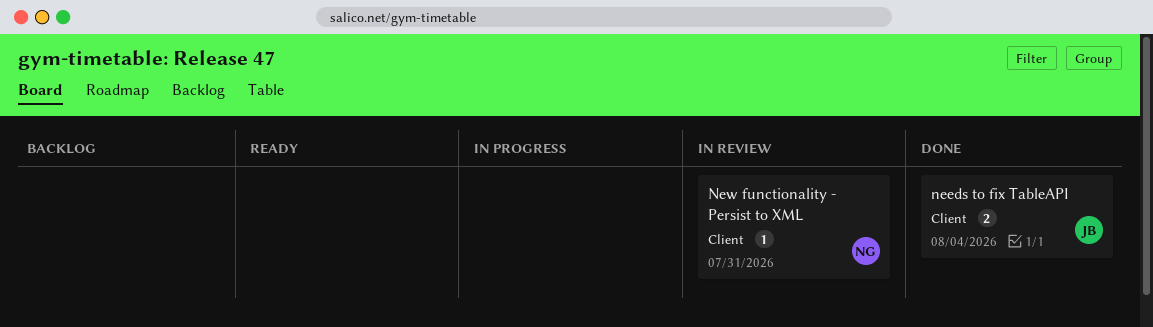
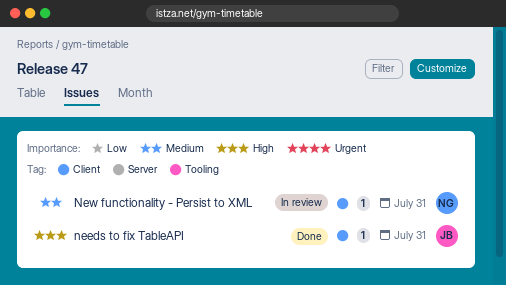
needs to fix TableAPI, estimate: 2 -> 1
needs to fix TableAPI, due: Aug 4 -> Jul 31

